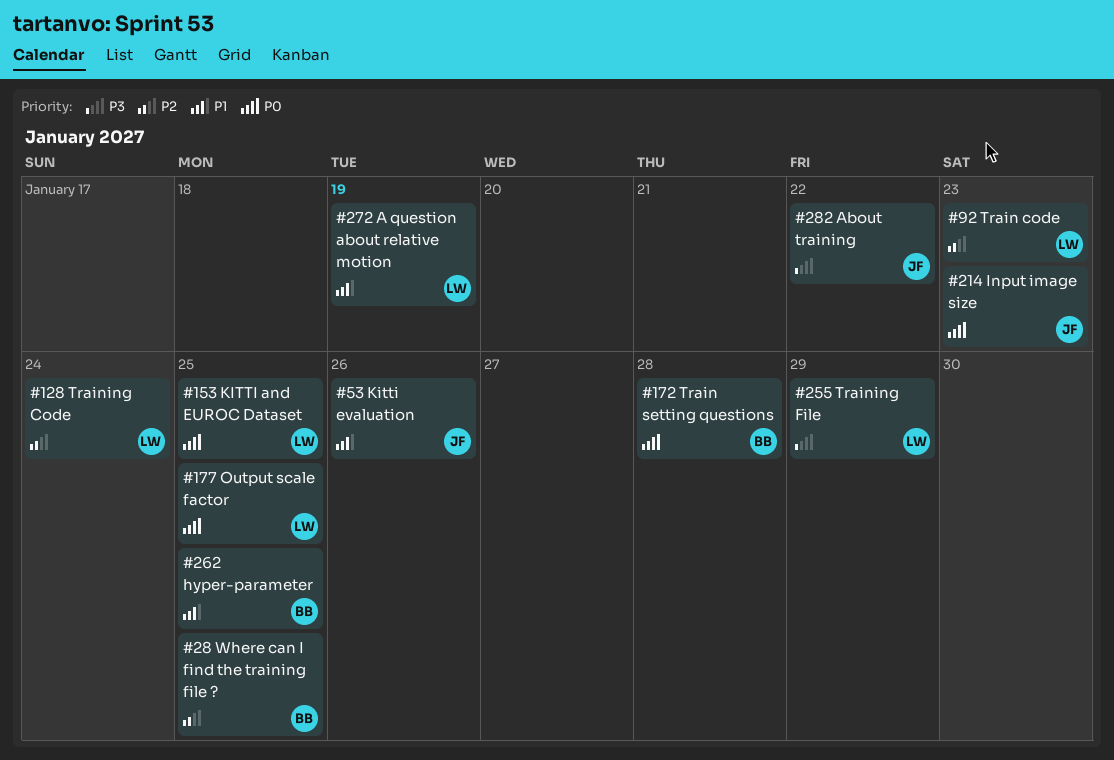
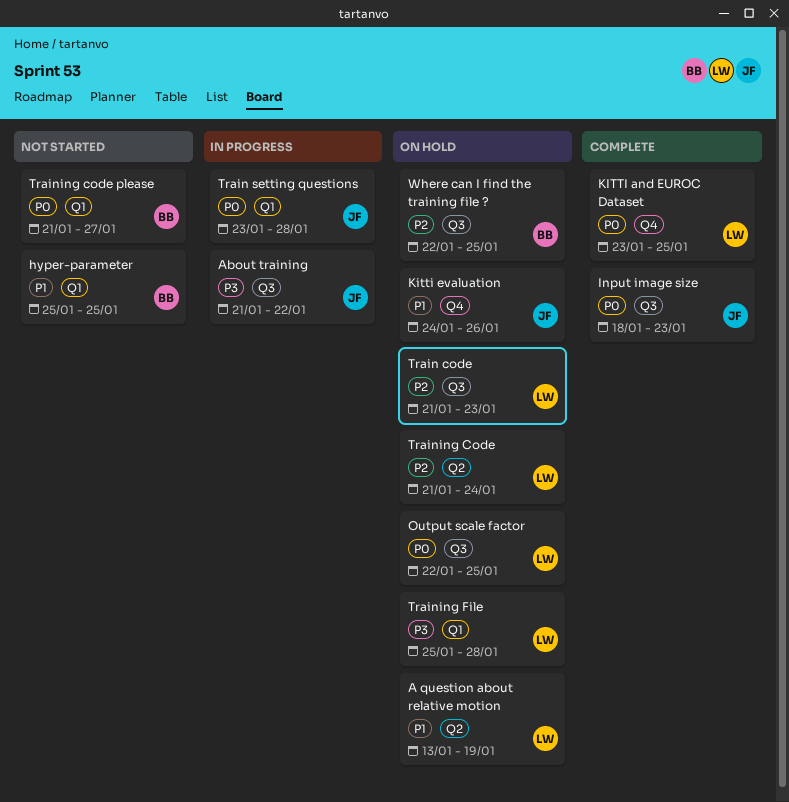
Train setting questions, owner: BB -> JF
Training code please: none -> present
Training File, due: Jan 29 -> Jan 28

